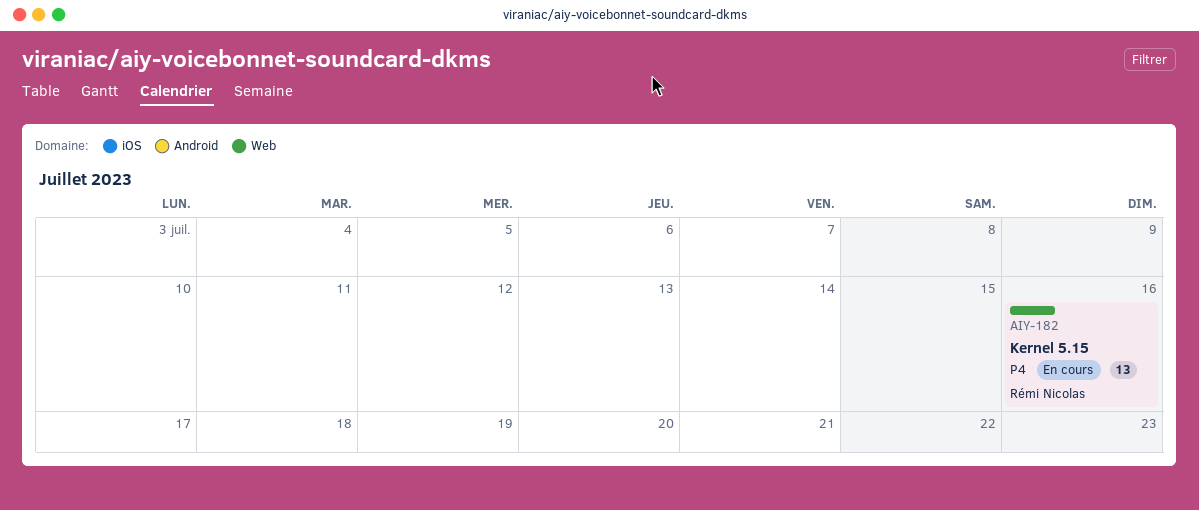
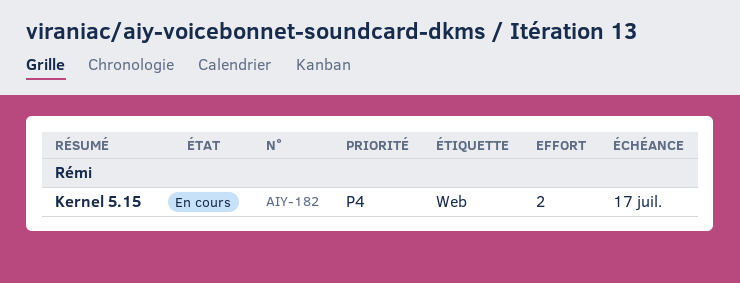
AIY-182, estimate: 13 -> 2
AIY-182, due: Jul 16 -> Jul 17

